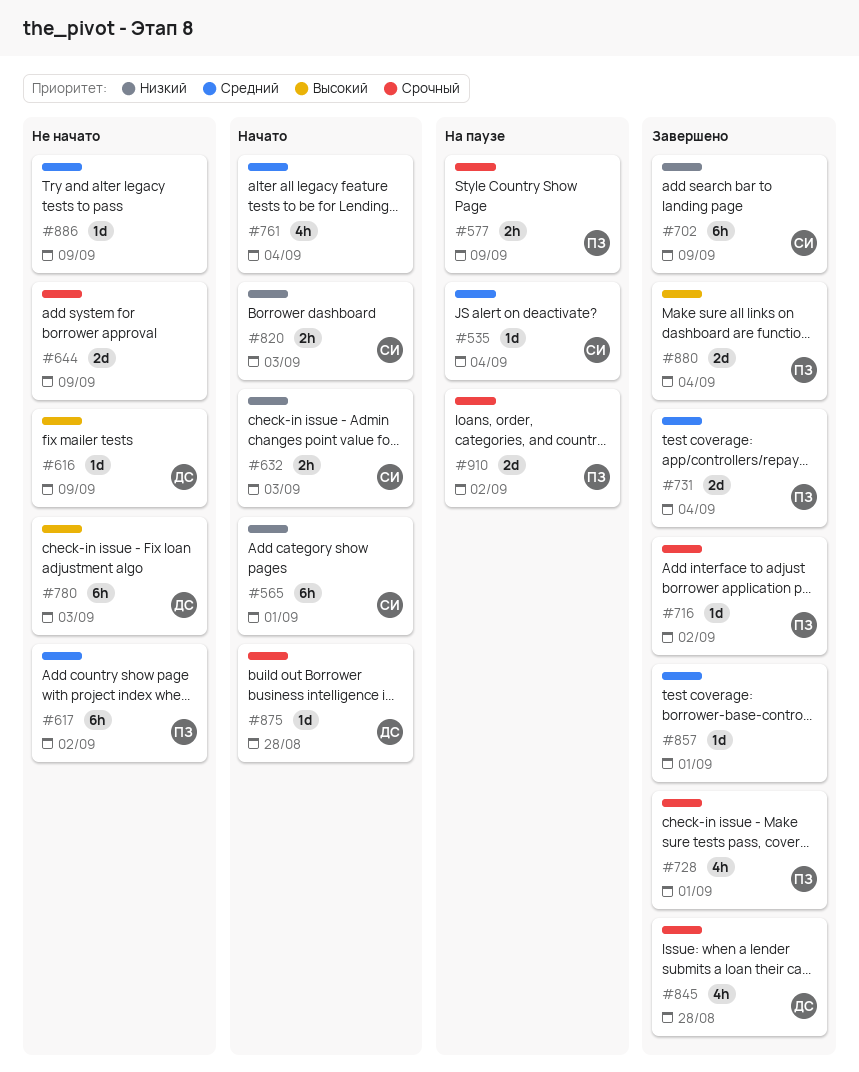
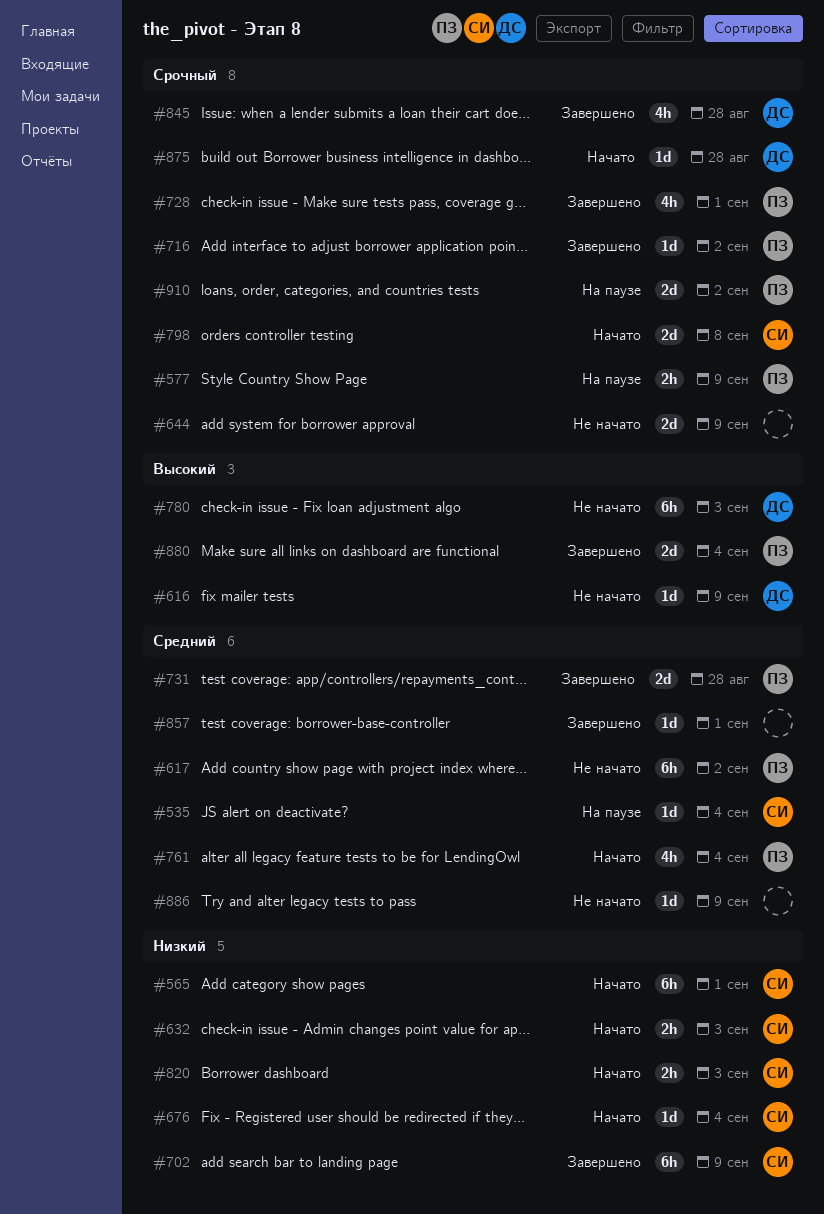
#676: none -> present
#731, due: Sep 4 -> Aug 28
#761, owner: none -> ПЗ
#798: none -> present

